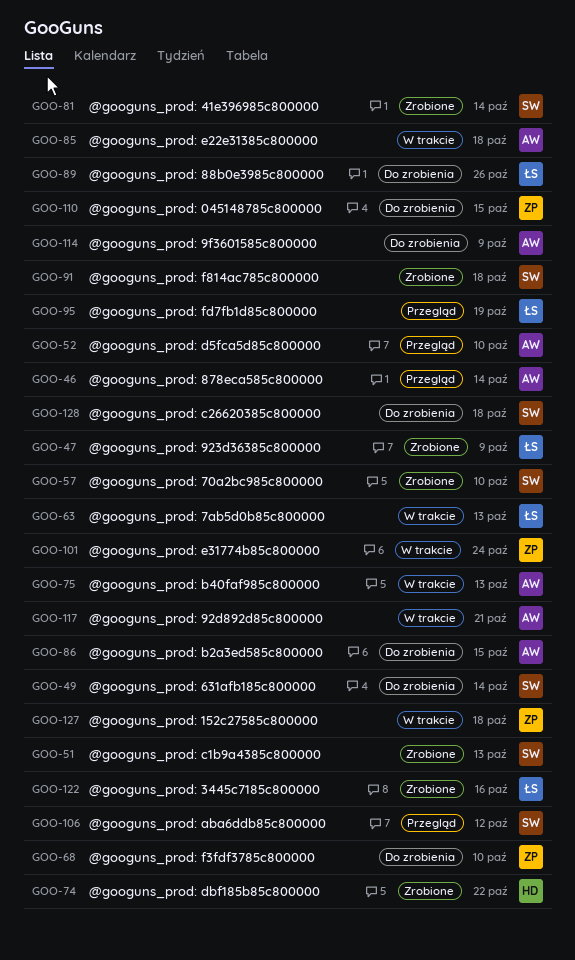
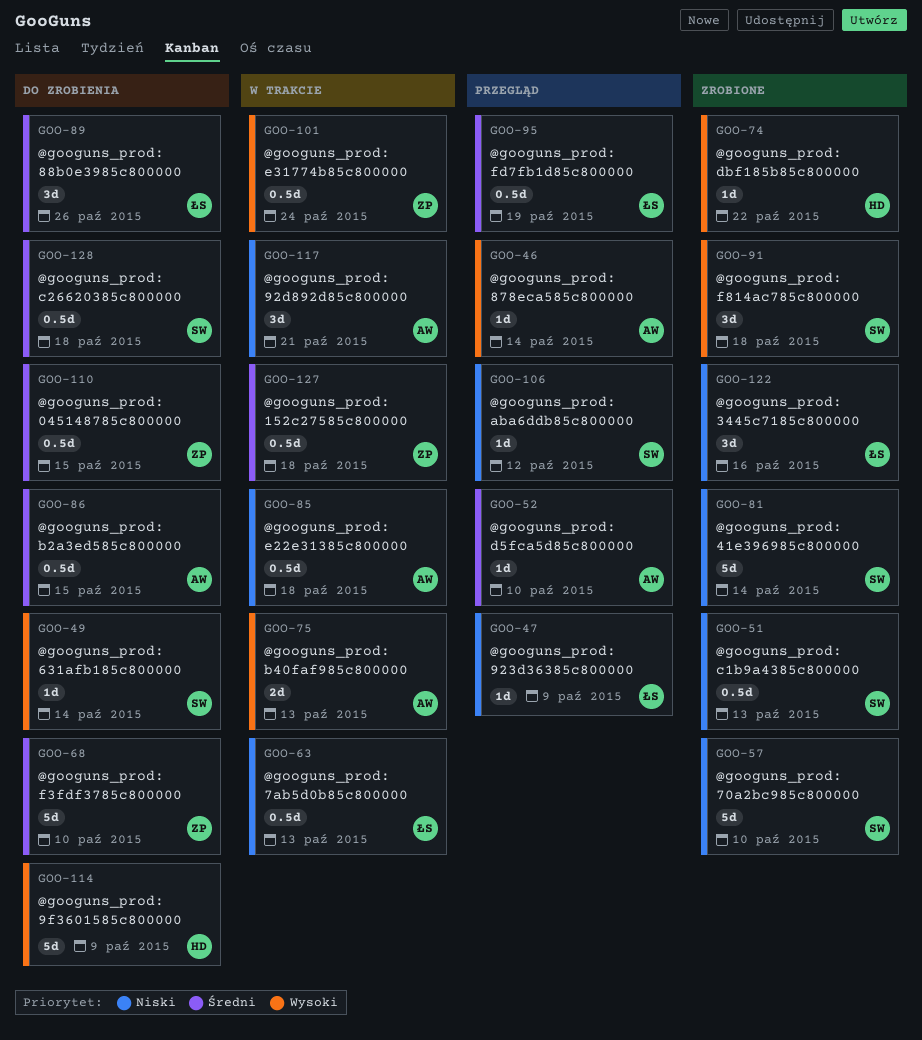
GOO-47, status: Zrobione -> Przegląd
GOO-114, owner: AW -> HD

